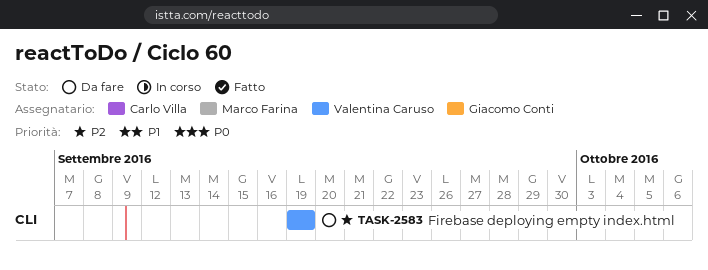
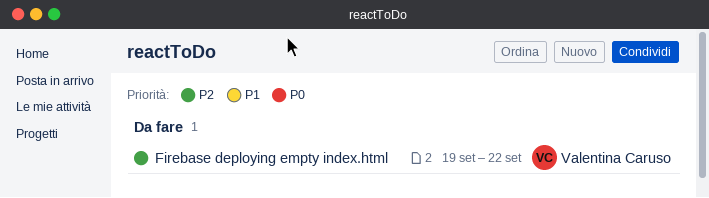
Firebase deploying empty index.html, due: Sep 19 -> Sep 22

